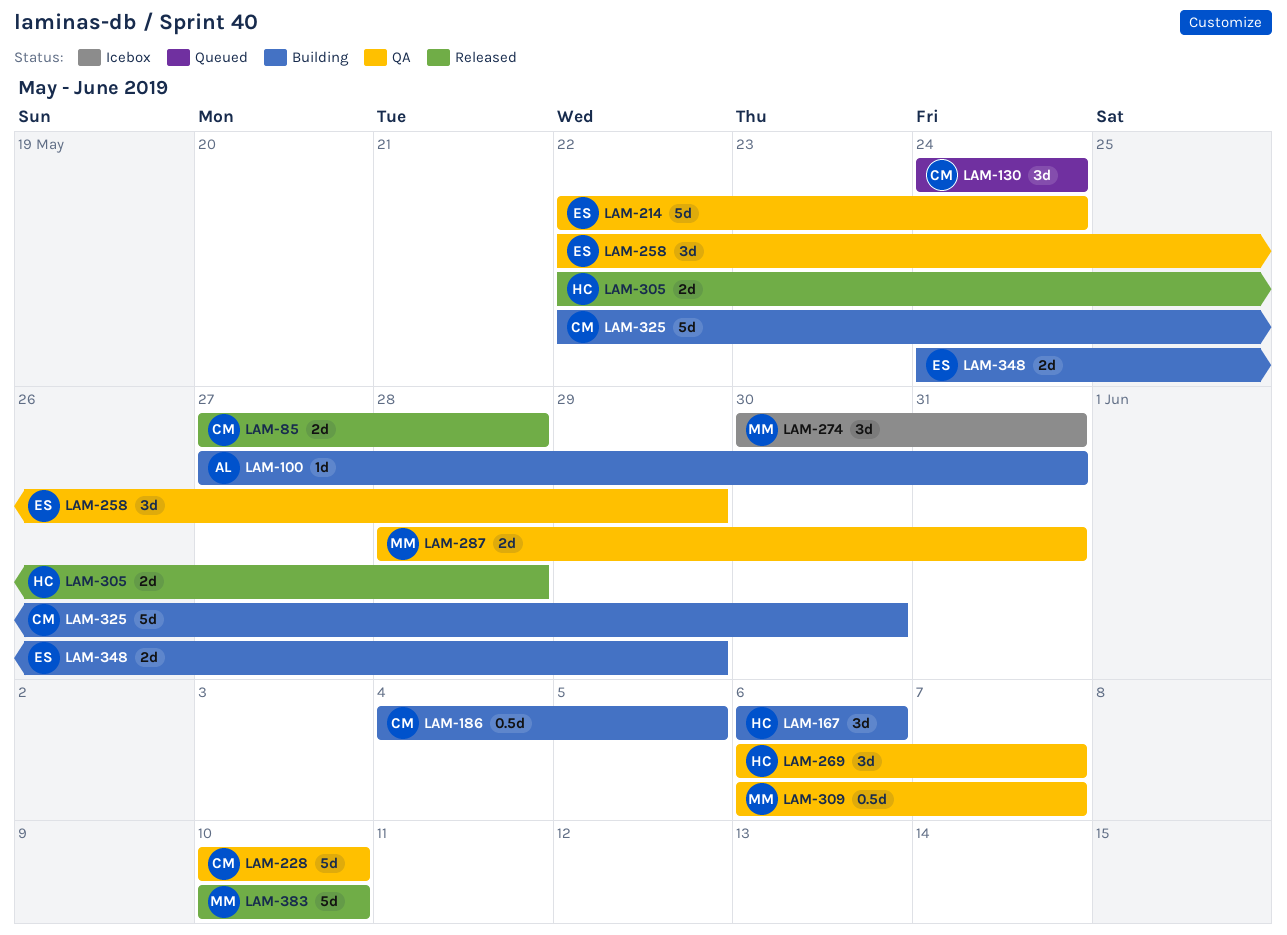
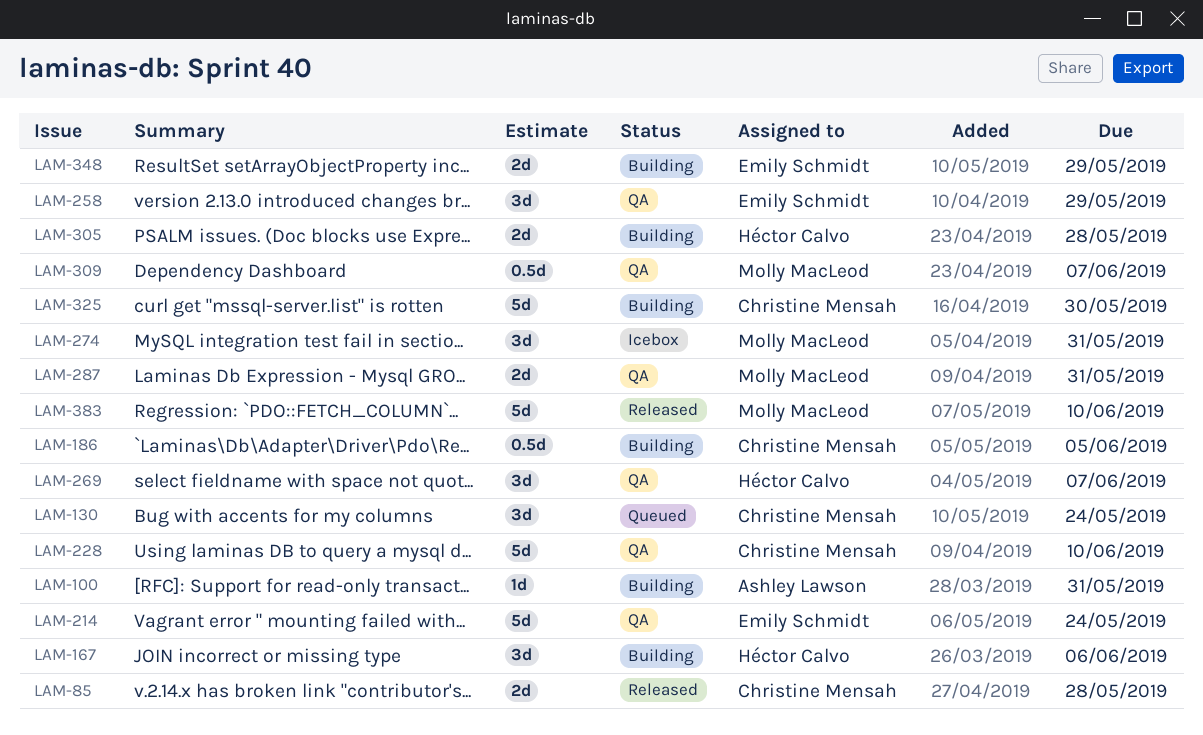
LAM-305, status: Released -> Building

